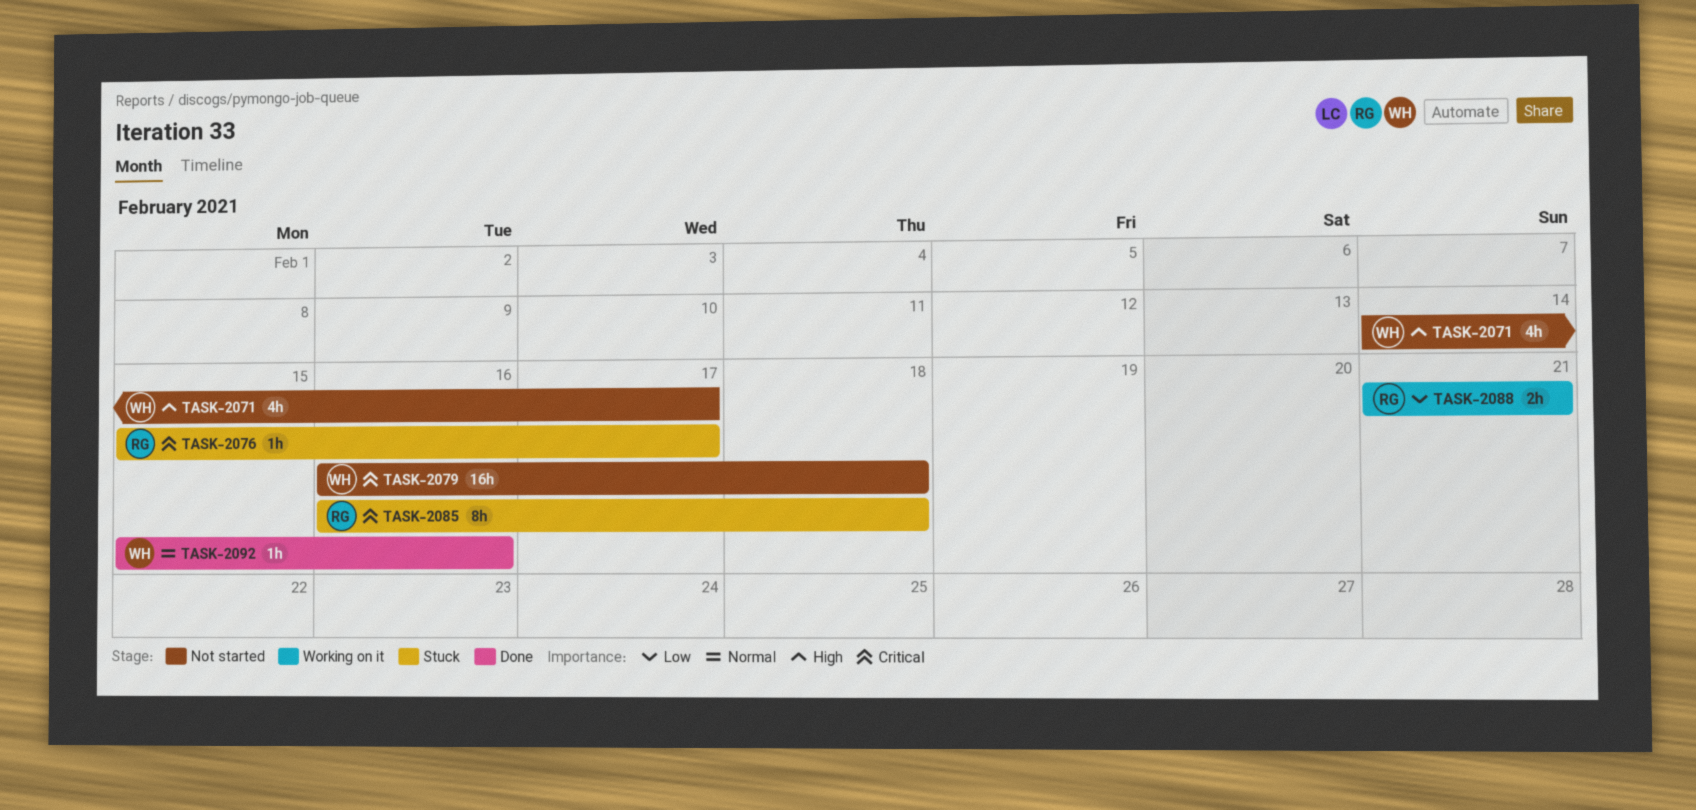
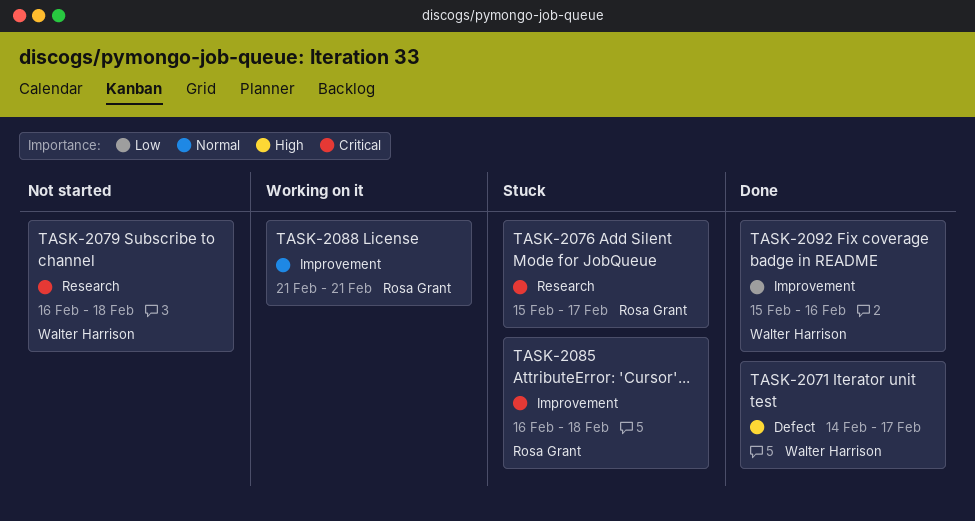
TASK-2071, status: Not started -> Done
TASK-2088, priority: Low -> Normal
TASK-2092, priority: Normal -> Low

